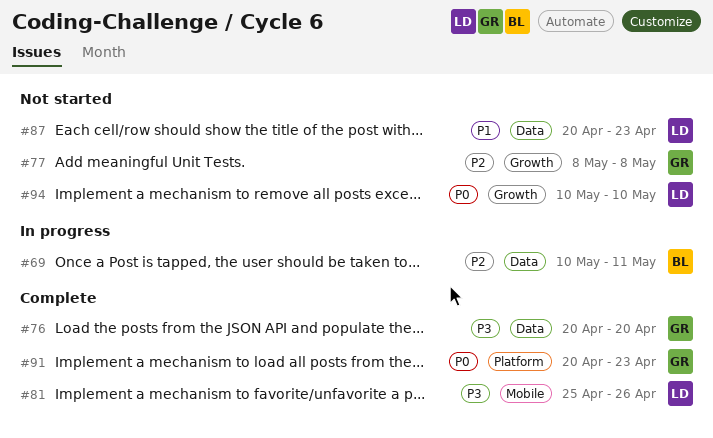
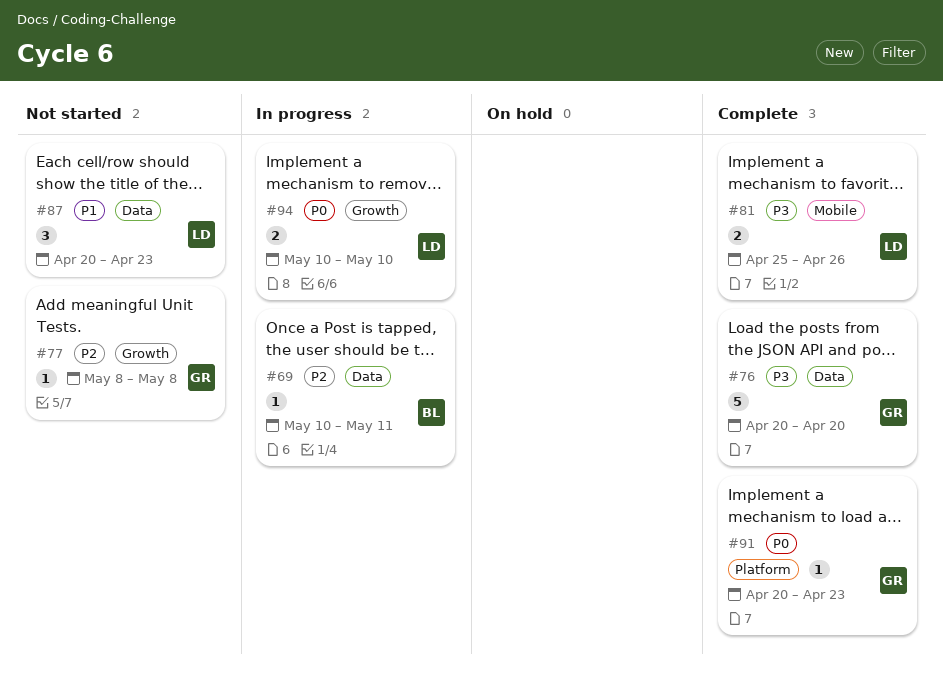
#94, status: Not started -> In progress

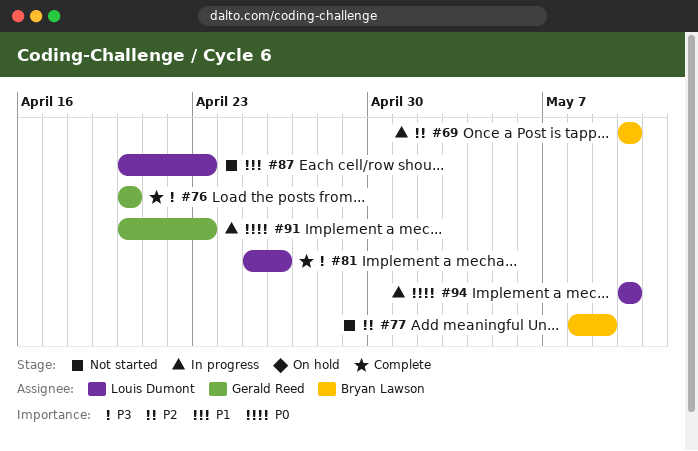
#69, due: May 11 -> May 10
#77, owner: Gerald Reed -> Bryan Lawson
#77, due: May 8 -> May 9
#91, status: Complete -> In progress

